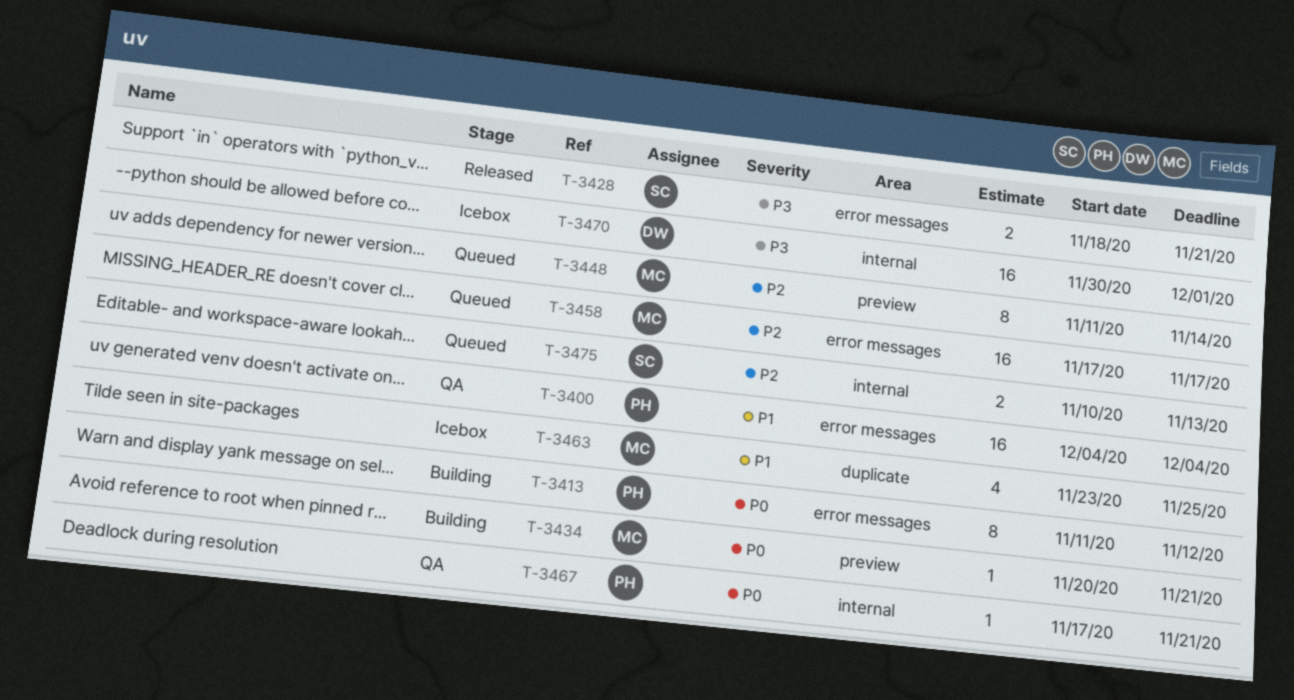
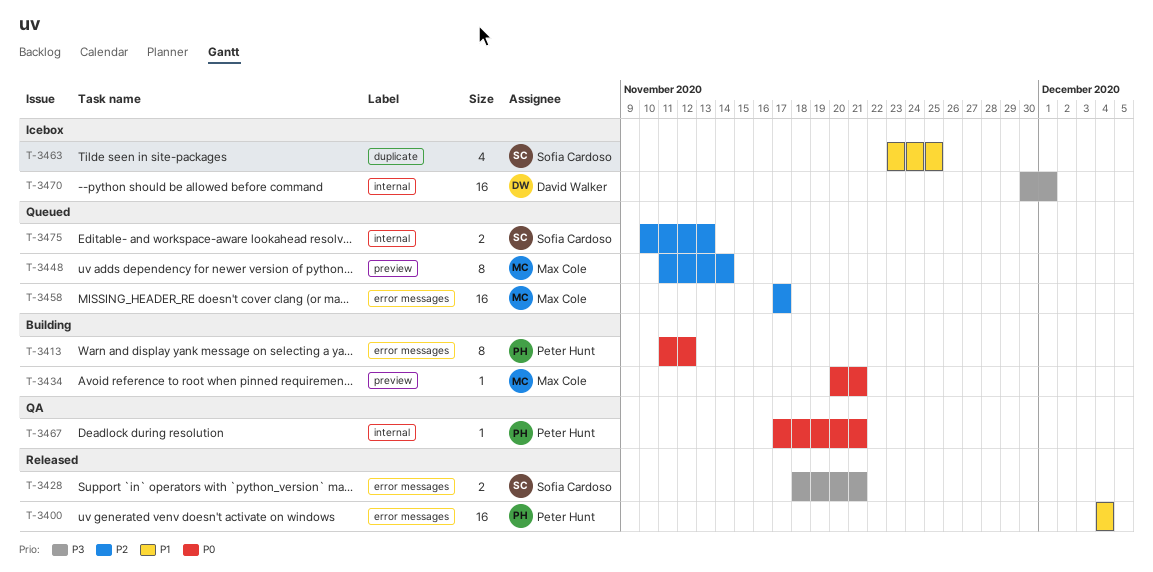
T-3400, status: QA -> Released
T-3463, owner: Max Cole -> Sofia Cardoso

